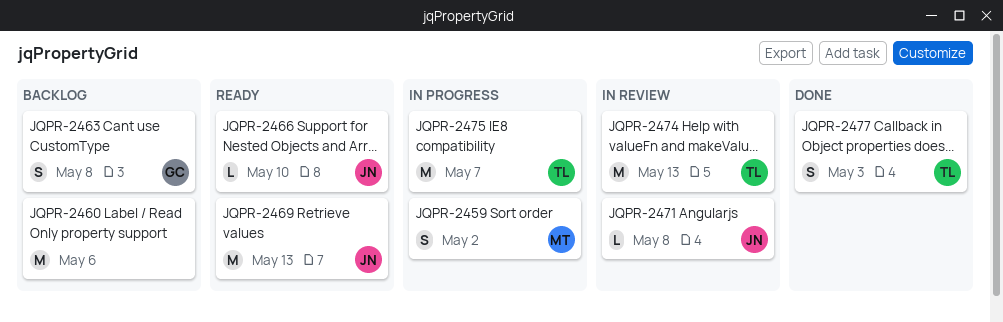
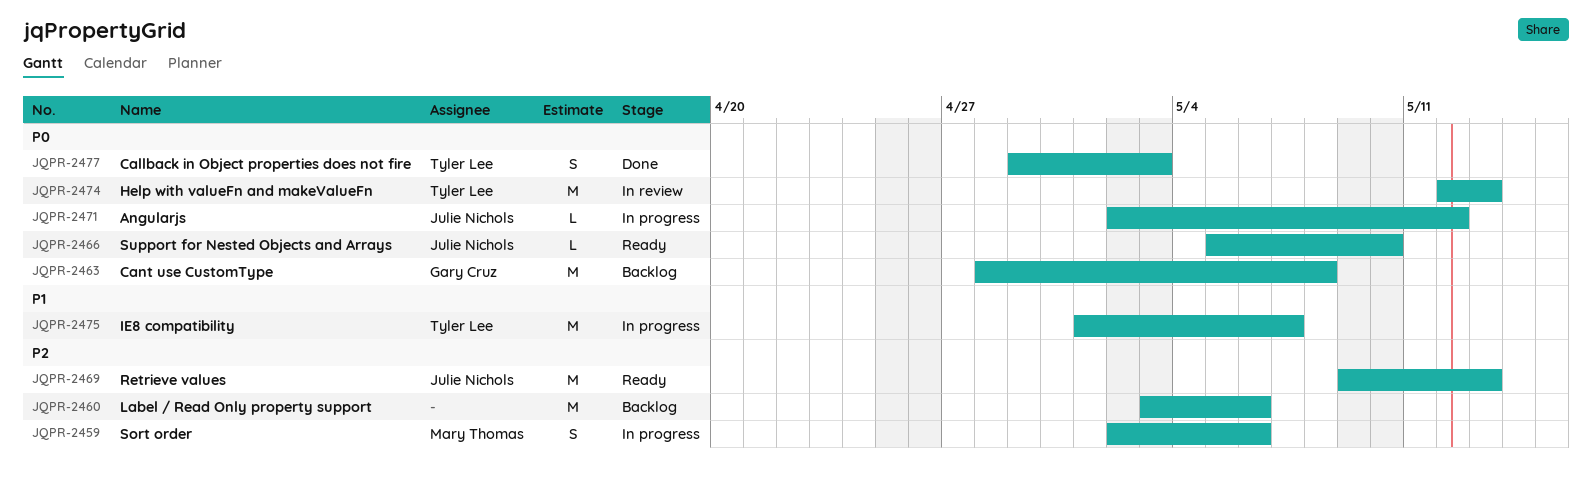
JQPR-2459, due: May 2 -> May 6
JQPR-2463, estimate: S -> M
JQPR-2471, status: In review -> In progress
JQPR-2471, due: May 8 -> May 12

